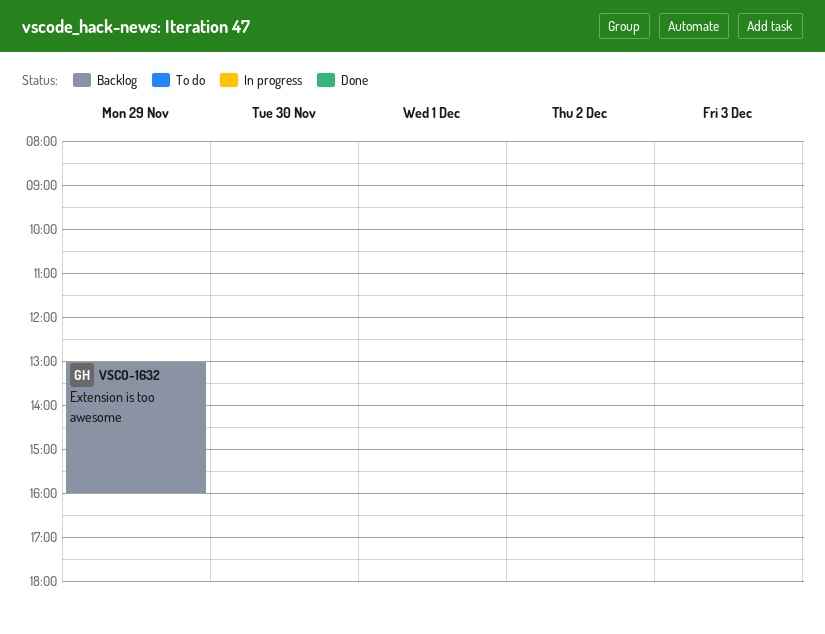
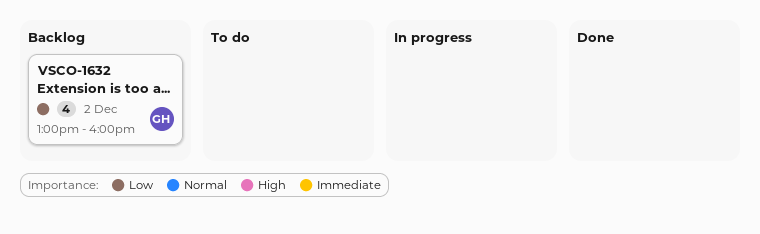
VSCO-1632, day: Nov 29 -> Dec 2

